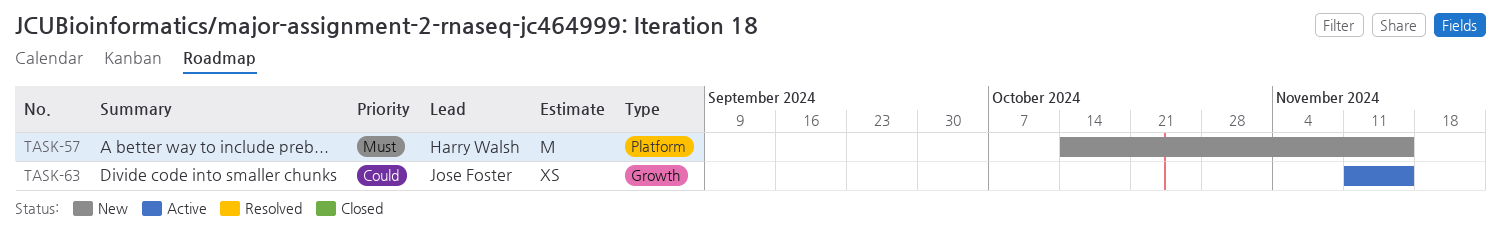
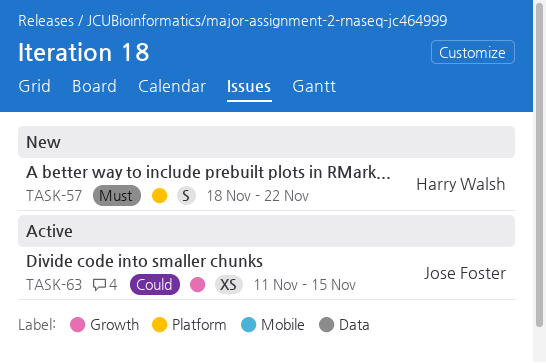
TASK-57, estimate: M -> S
TASK-57, start: Oct 14 -> Nov 18
TASK-57, due: Nov 15 -> Nov 22

